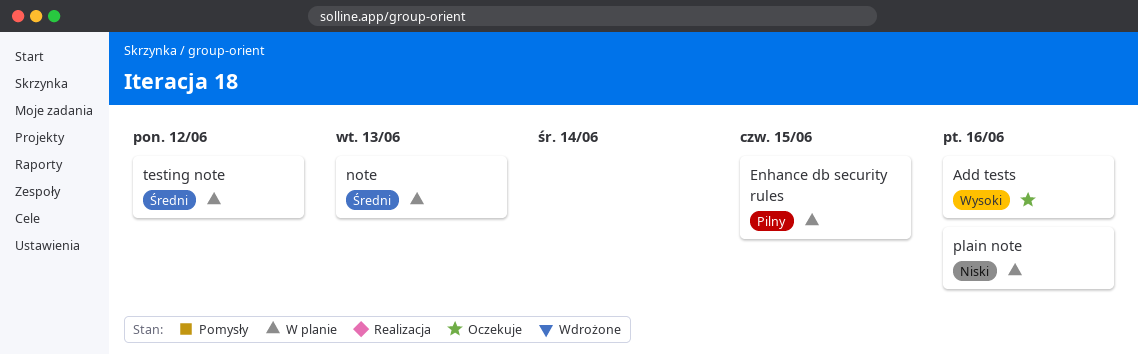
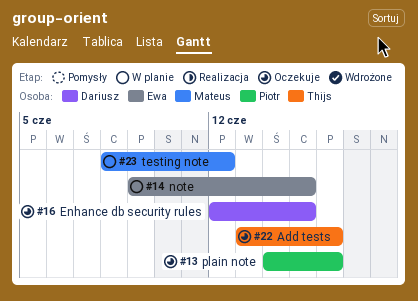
Enhance db security rules, status: W planie -> Oczekuje
note, due: Jun 13 -> Jun 15
plain note, status: W planie -> Oczekuje

